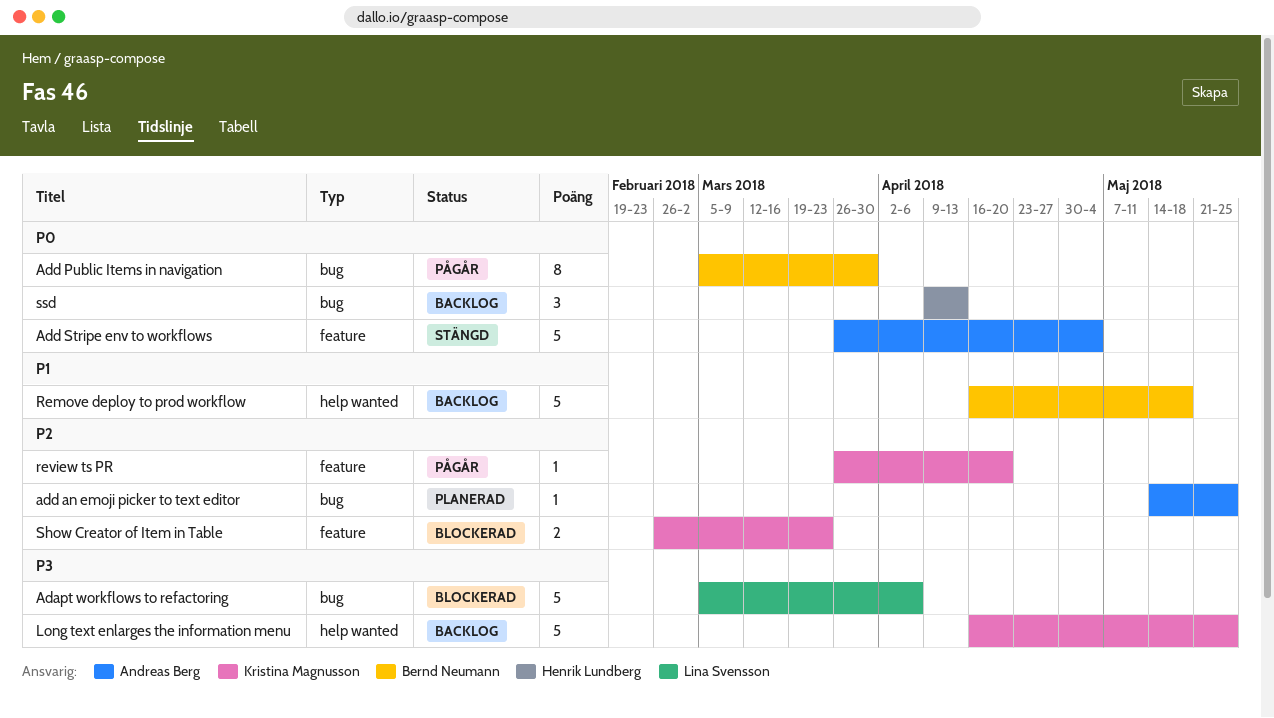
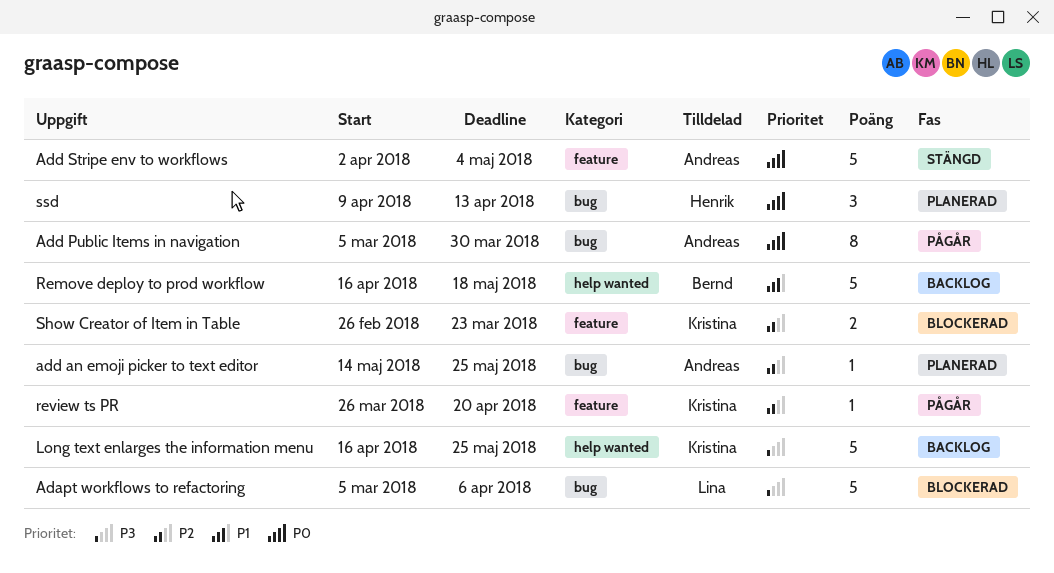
Add Public Items in navigation, owner: Bernd Neumann -> Andreas Berg
Add Stripe env to workflows, start: Mar 26 -> Apr 2
ssd, status: Backlog -> Planerad

